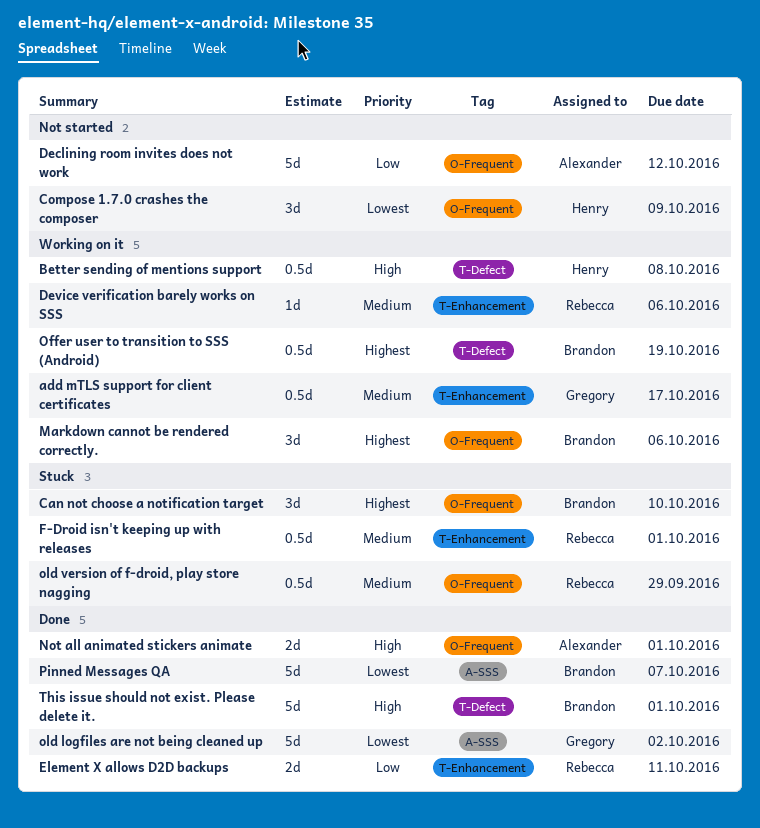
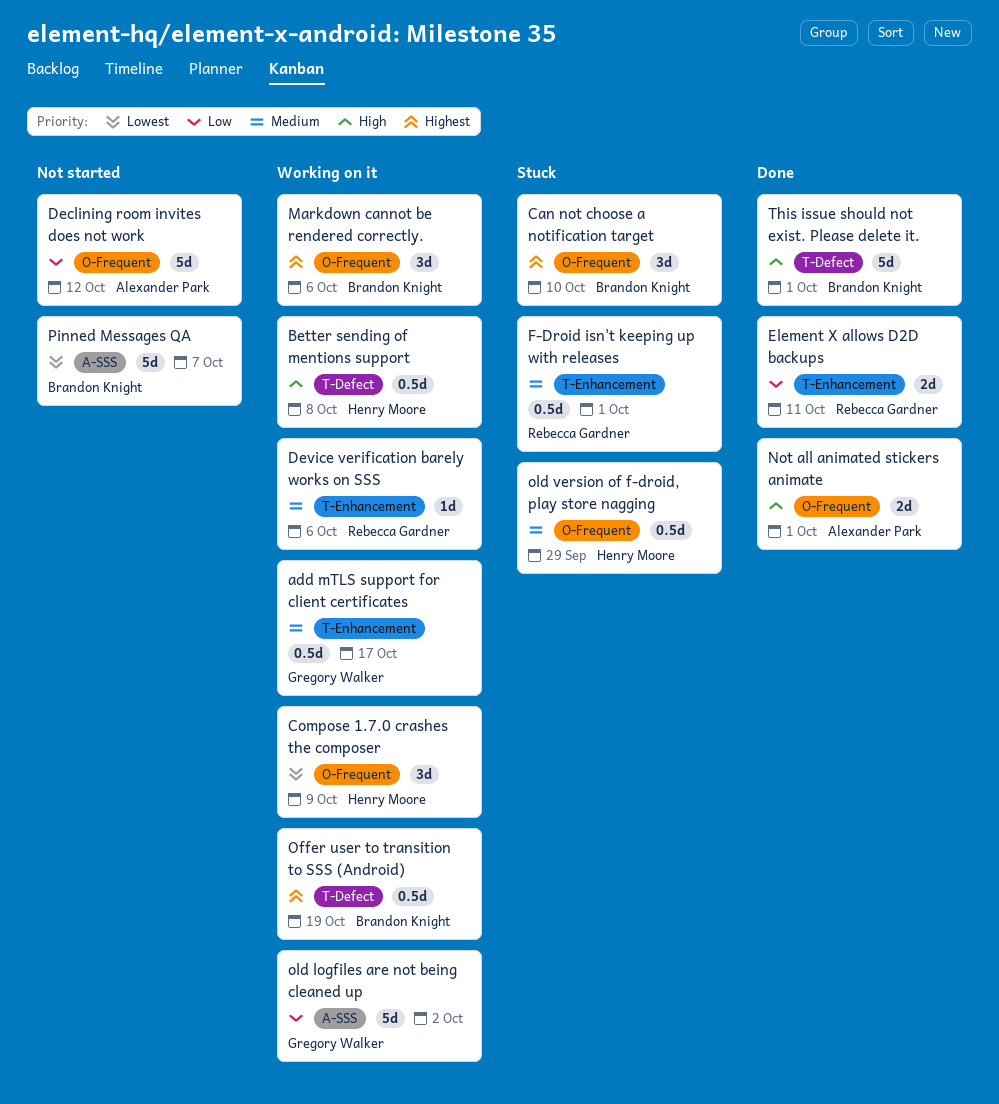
Compose 1.7.0 crashes the composer, status: Not started -> Working on it
old logfiles are not being cleaned up, status: Done -> Working on it
old logfiles are not being cleaned up, priority: Lowest -> Low
old version of f-droid, play store nagging, owner: Rebecca Gardner -> Henry Moore
Pinned Messages QA, status: Done -> Not started

